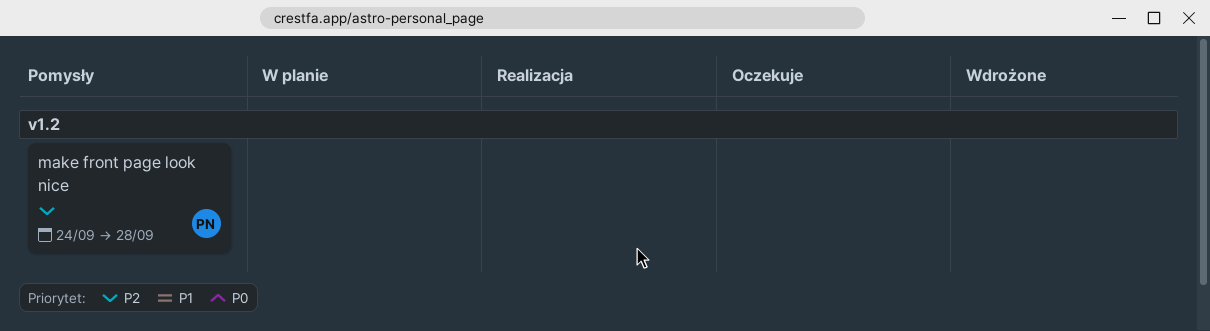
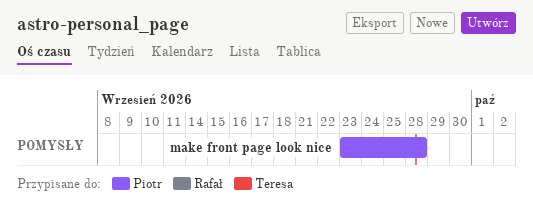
make front page look nice, start: Sep 24 -> Sep 23

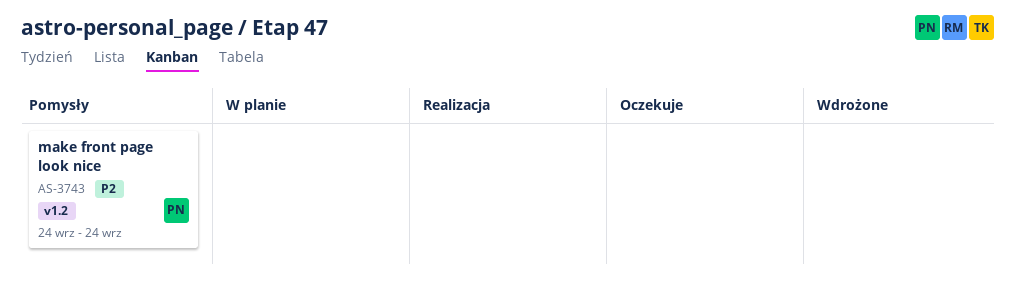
make front page look nice, start: Sep 23 -> Sep 24
make front page look nice, due: Sep 28 -> Sep 24

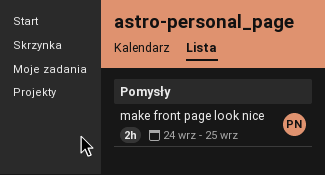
make front page look nice, due: Sep 24 -> Sep 25

